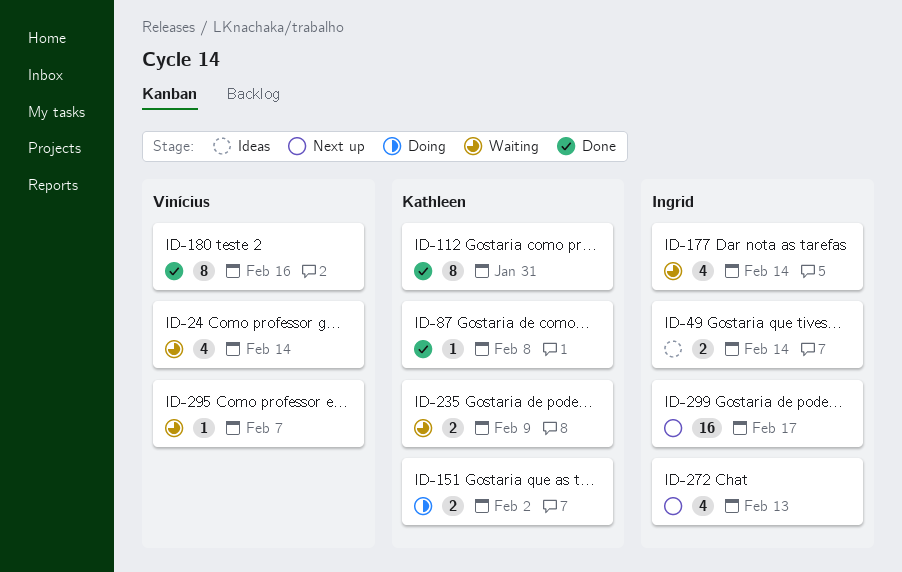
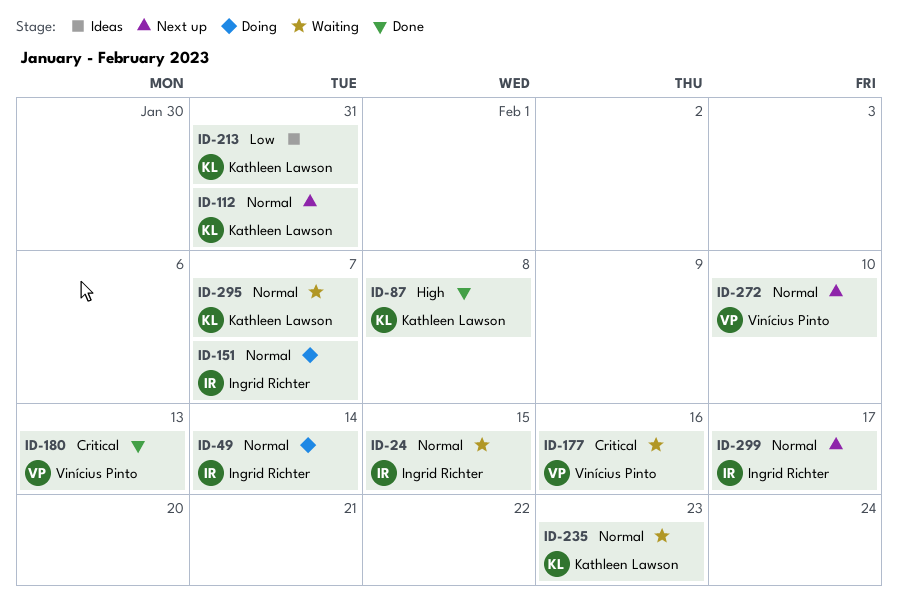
ID-24, owner: Vinícius Pinto -> Ingrid Richter
ID-24, due: Feb 14 -> Feb 15
ID-49, status: Ideas -> Doing
ID-112, status: Done -> Next up
ID-151, owner: Kathleen Lawson -> Ingrid Richter
ID-151, due: Feb 2 -> Feb 7
ID-177, owner: Ingrid Richter -> Vinícius Pinto
ID-177, due: Feb 14 -> Feb 16
ID-180, due: Feb 16 -> Feb 13
ID-213: none -> present
ID-235, due: Feb 9 -> Feb 23
ID-272, owner: Ingrid Richter -> Vinícius Pinto
ID-272, due: Feb 13 -> Feb 10
ID-295, owner: Vinícius Pinto -> Kathleen Lawson

